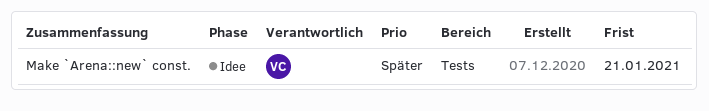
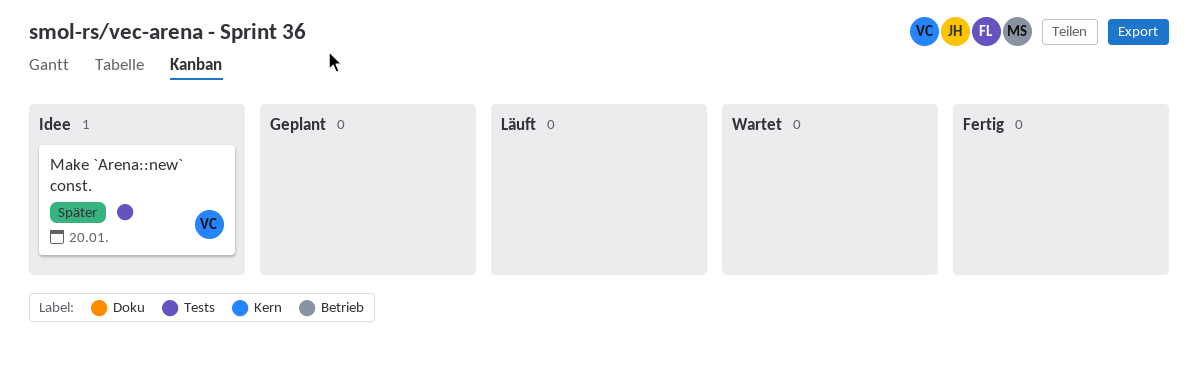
Make `Arena::new` const., due: Jan 21 -> Jan 20

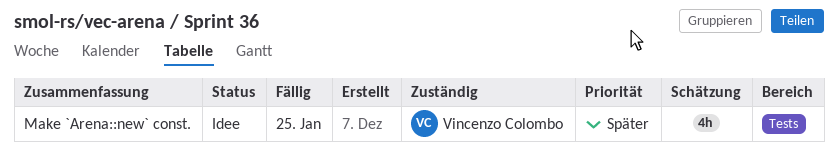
Make `Arena::new` const., due: Jan 20 -> Jan 25

